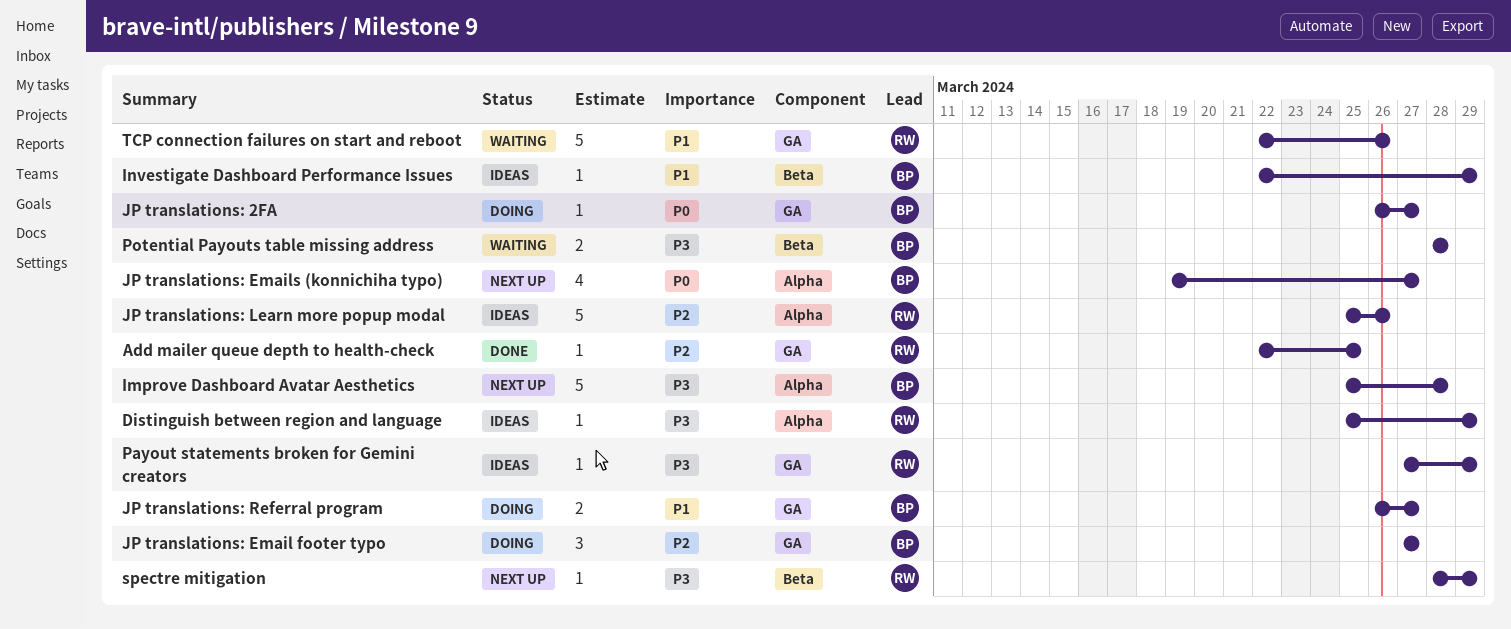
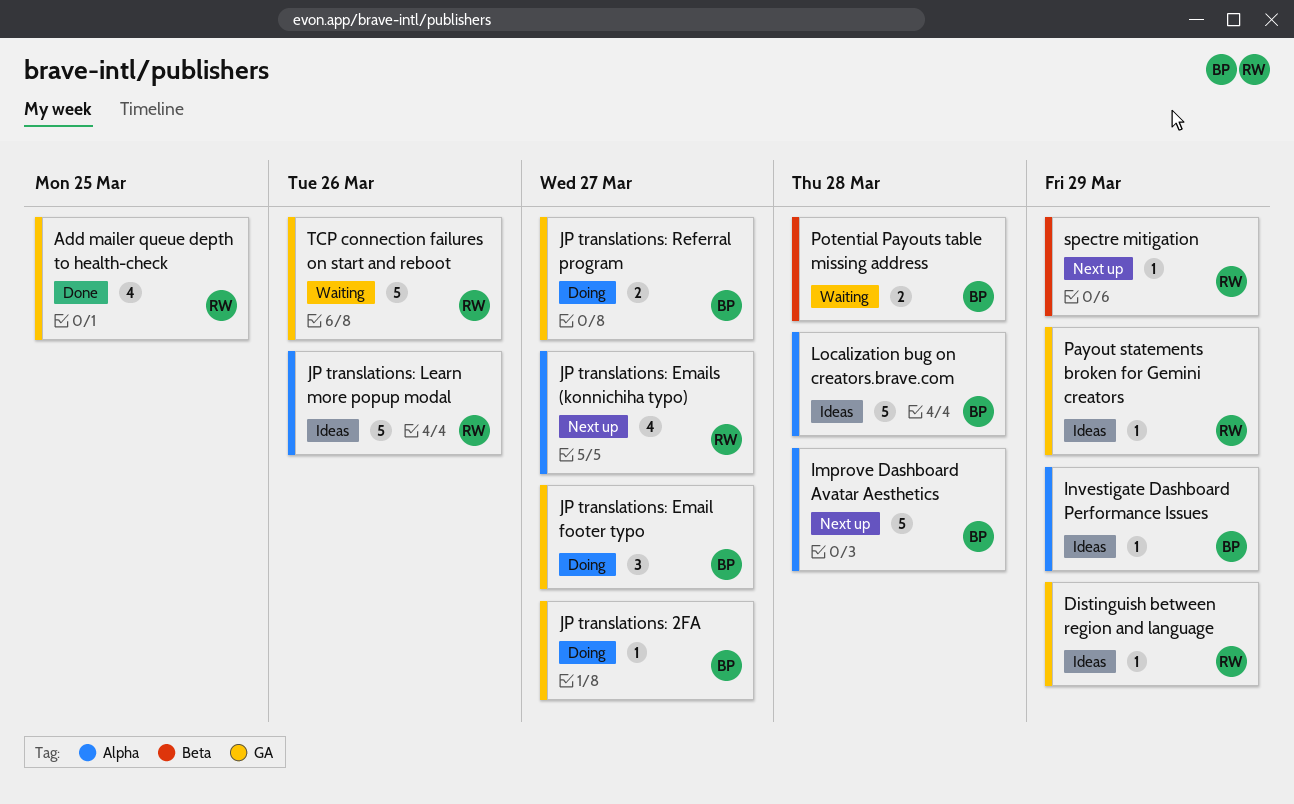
Add mailer queue depth to health-check, estimate: 1 -> 4
Distinguish between region and language, label: Alpha -> GA
Investigate Dashboard Performance Issues, label: Beta -> Alpha
JP translations: Emails (konnichiha typo), owner: BP -> RW
Localization bug on creators.brave.com: none -> present

